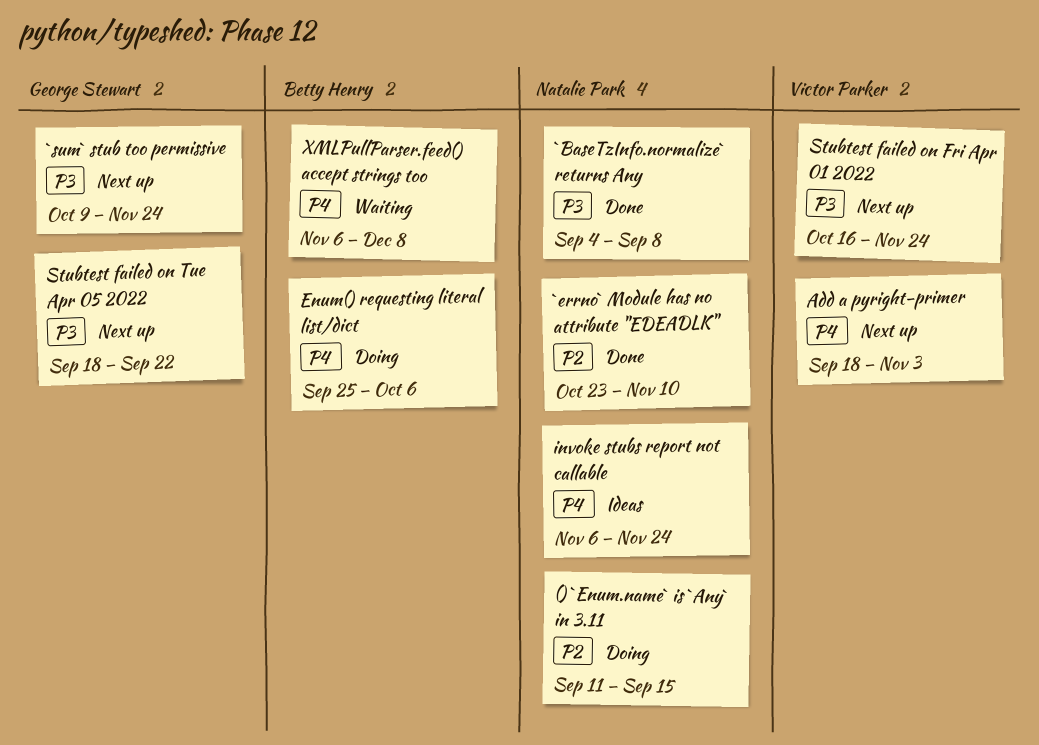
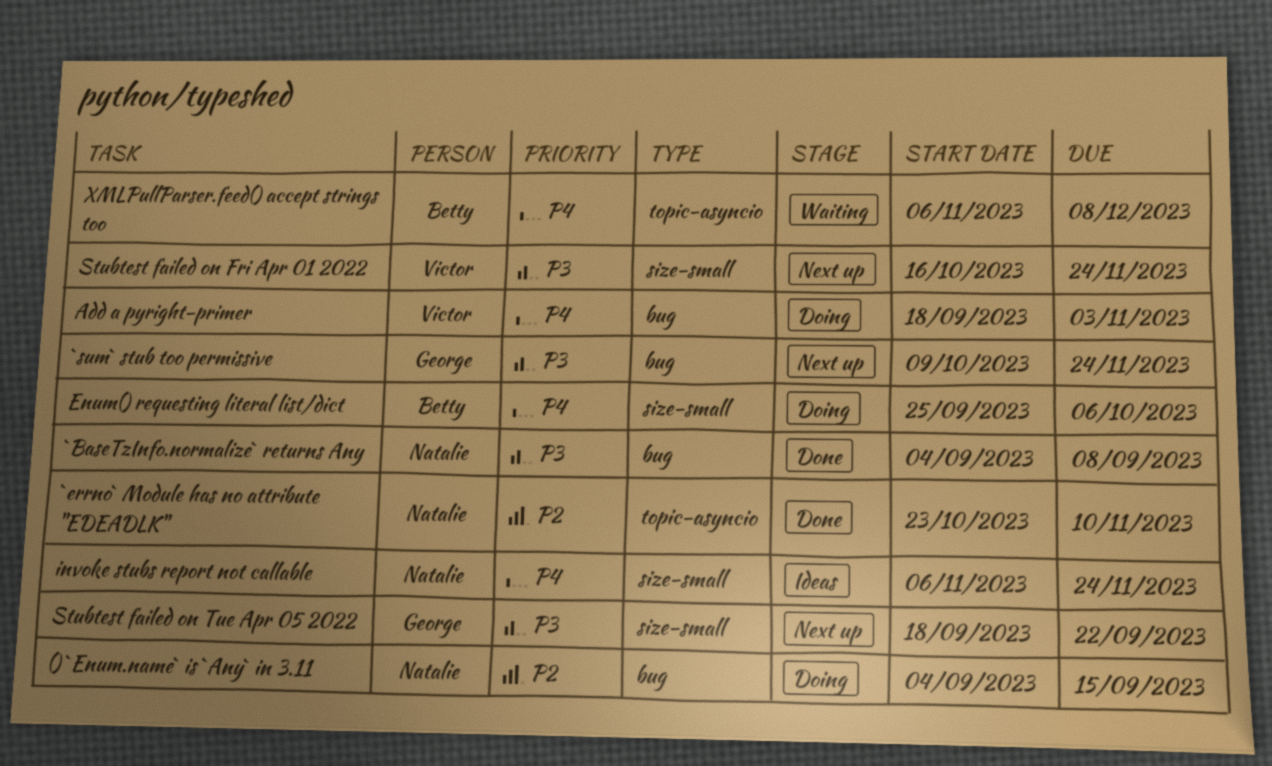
() `Enum.name` is `Any` in 3.11, start: Sep 11 -> Sep 4
Add a pyright-primer, status: Next up -> Doing

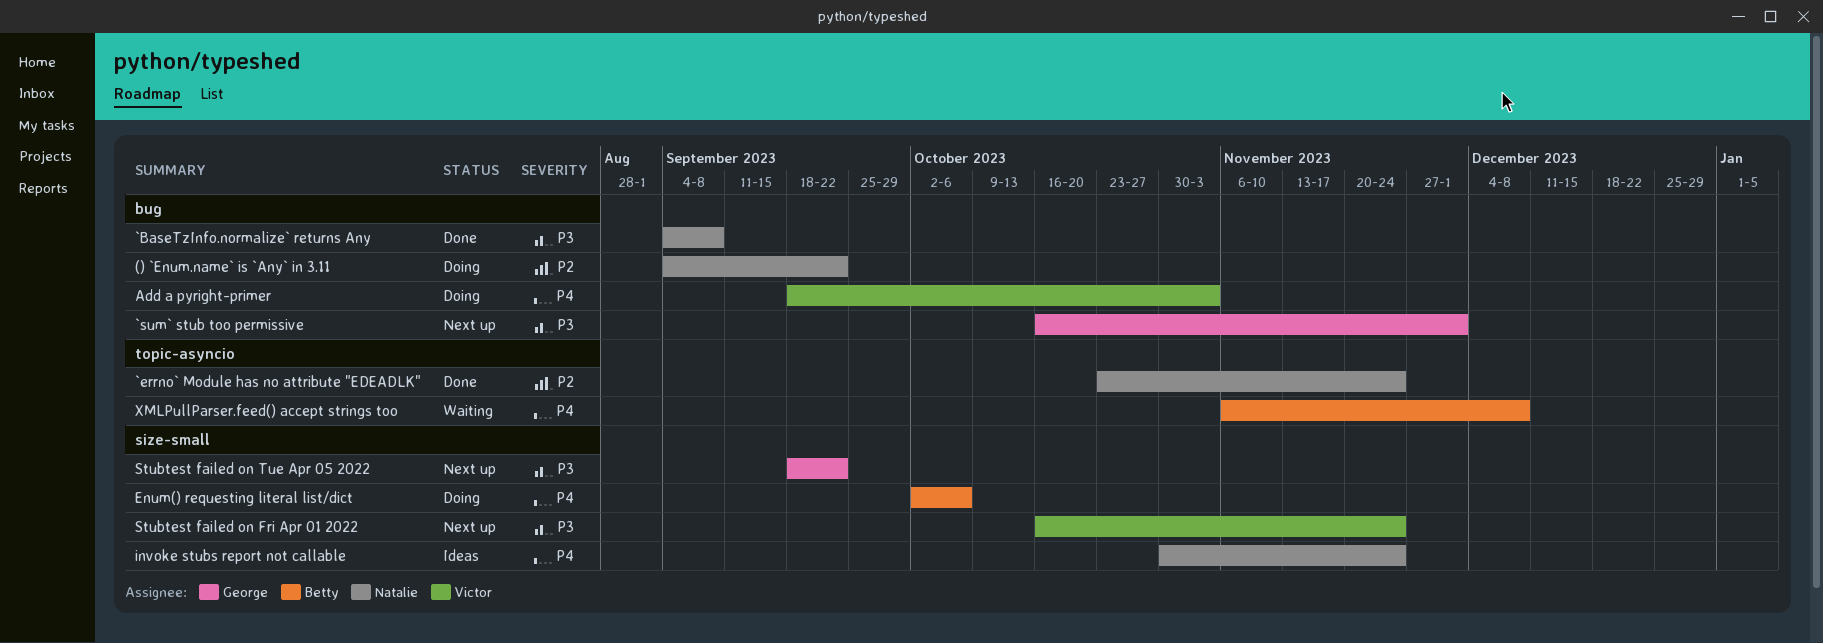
() `Enum.name` is `Any` in 3.11, due: Sep 15 -> Sep 22
`errno` Module has no attribute "EDEADLK", due: Nov 10 -> Nov 24
`sum` stub too permissive, start: Oct 9 -> Oct 16
`sum` stub too permissive, due: Nov 24 -> Dec 1
Enum() requesting literal list/dict, start: Sep 25 -> Oct 2
invoke stubs report not callable, start: Nov 6 -> Oct 30

